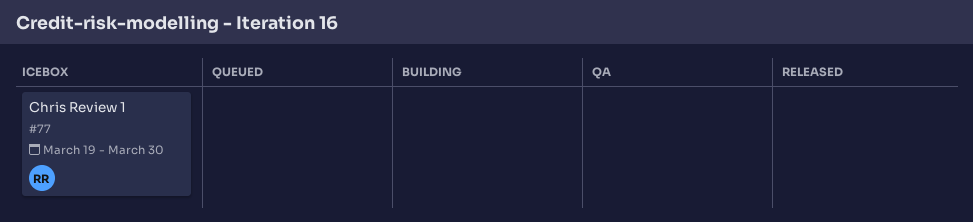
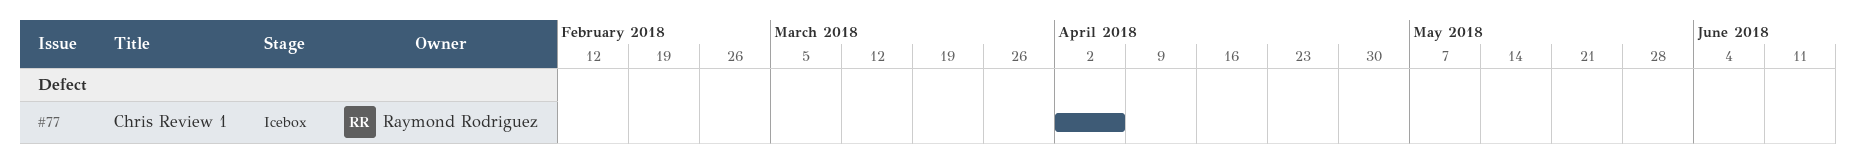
#77, start: Mar 19 -> Apr 2
#77, due: Mar 30 -> Apr 6

